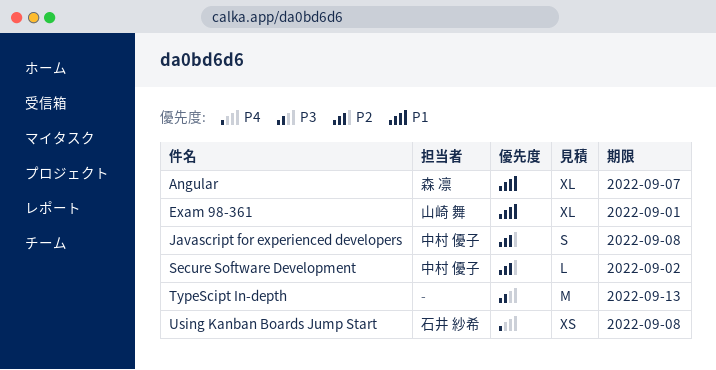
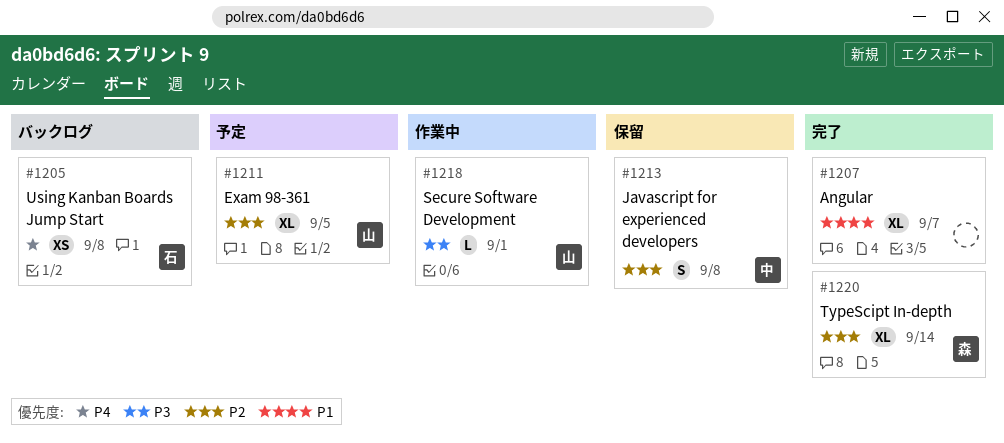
Angular, owner: 森 凛 -> none
Exam 98-361, priority: P1 -> P2
Exam 98-361, due: Sep 1 -> Sep 5
Secure Software Development, owner: 中村 優子 -> 山崎 舞
Secure Software Development, priority: P2 -> P3
Secure Software Development, due: Sep 2 -> Sep 1
TypeScipt In-depth, owner: none -> 森 凛
TypeScipt In-depth, priority: P3 -> P2
TypeScipt In-depth, estimate: M -> XL
TypeScipt In-depth, due: Sep 13 -> Sep 14

